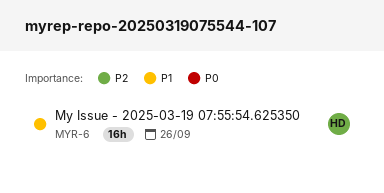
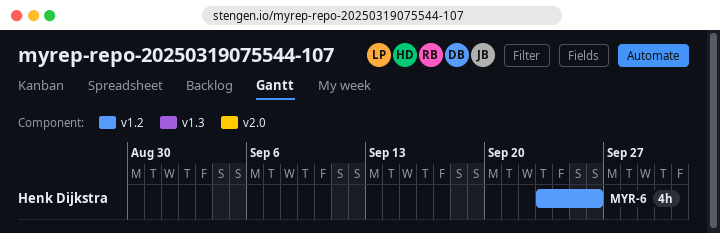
MYR-6, estimate: 16h -> 4h

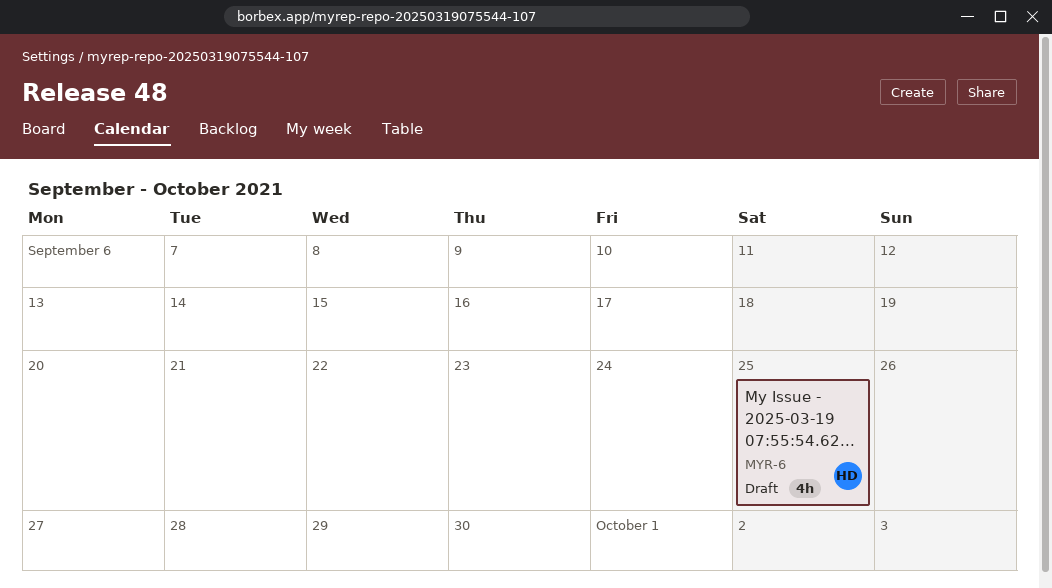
MYR-6, due: Sep 26 -> Sep 25

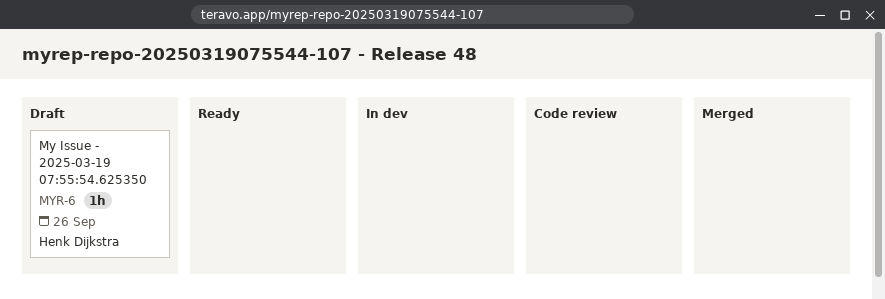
MYR-6, estimate: 4h -> 1h
MYR-6, due: Sep 25 -> Sep 26

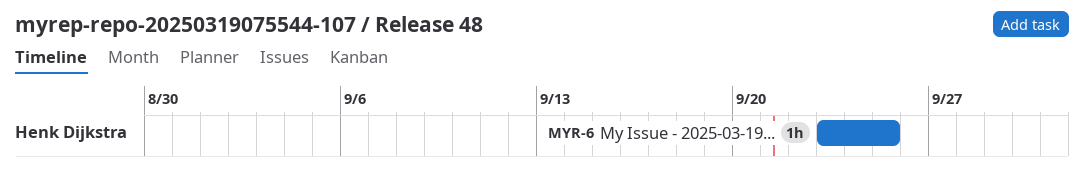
MYR-6, due: Sep 26 -> Sep 25

